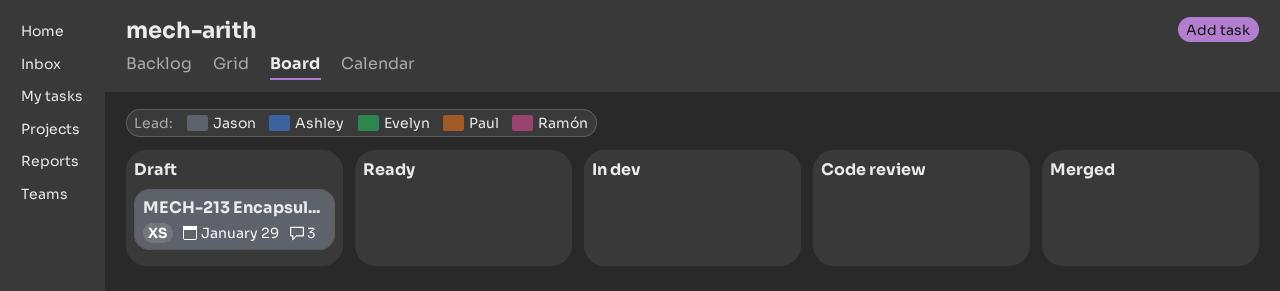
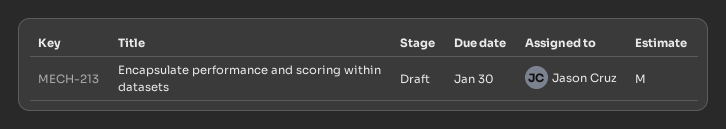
MECH-213, estimate: XS -> M
MECH-213, due: Jan 29 -> Jan 30

